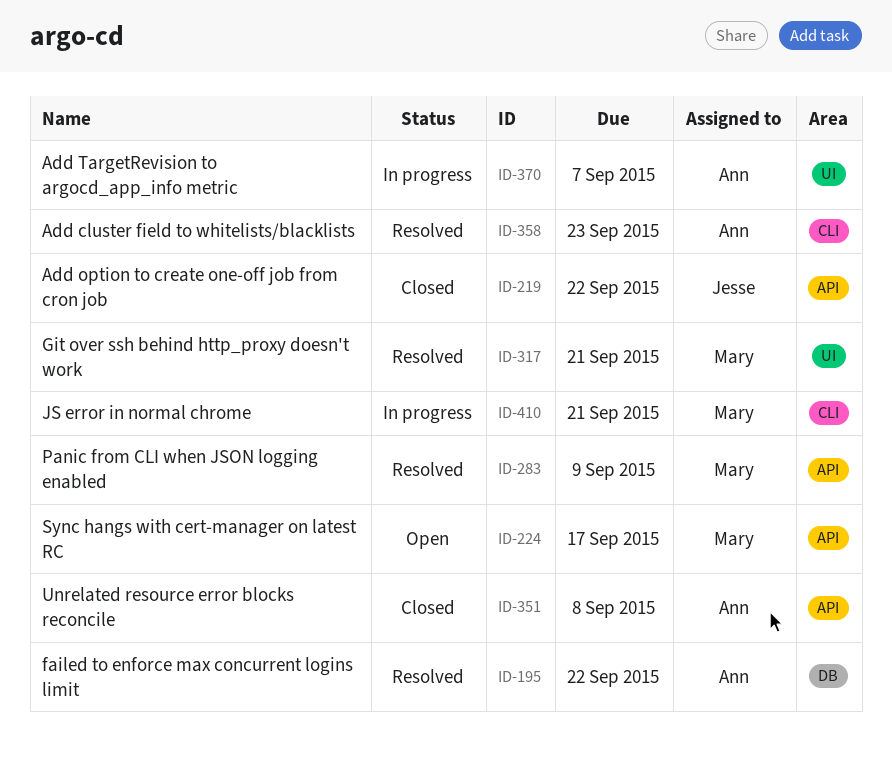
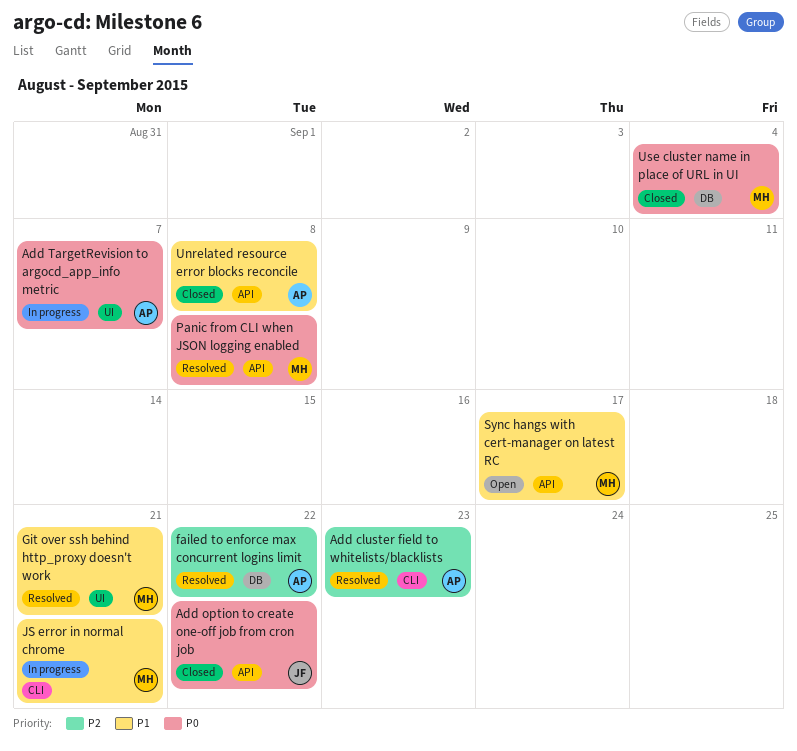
Panic from CLI when JSON logging enabled, due: Sep 9 -> Sep 8
Use cluster name in place of URL in UI: none -> present

